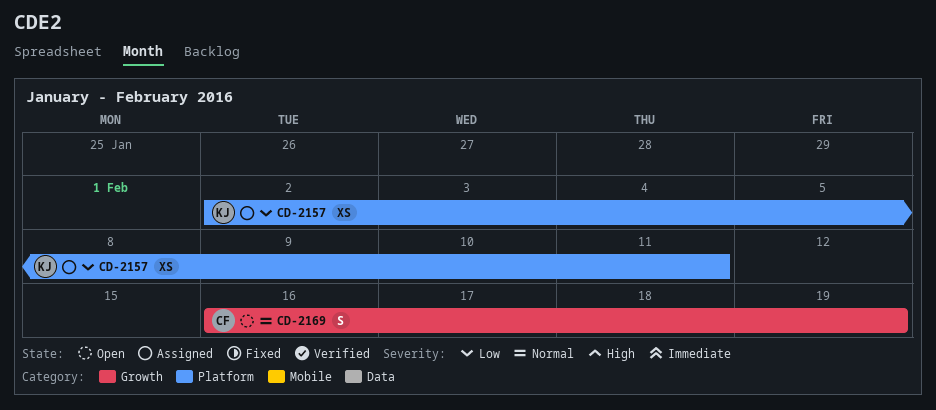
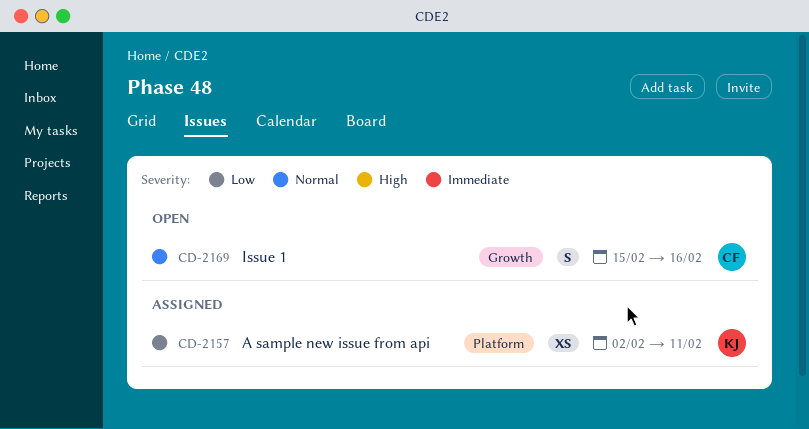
CD-2169, start: Feb 16 -> Feb 15
CD-2169, due: Feb 19 -> Feb 16

